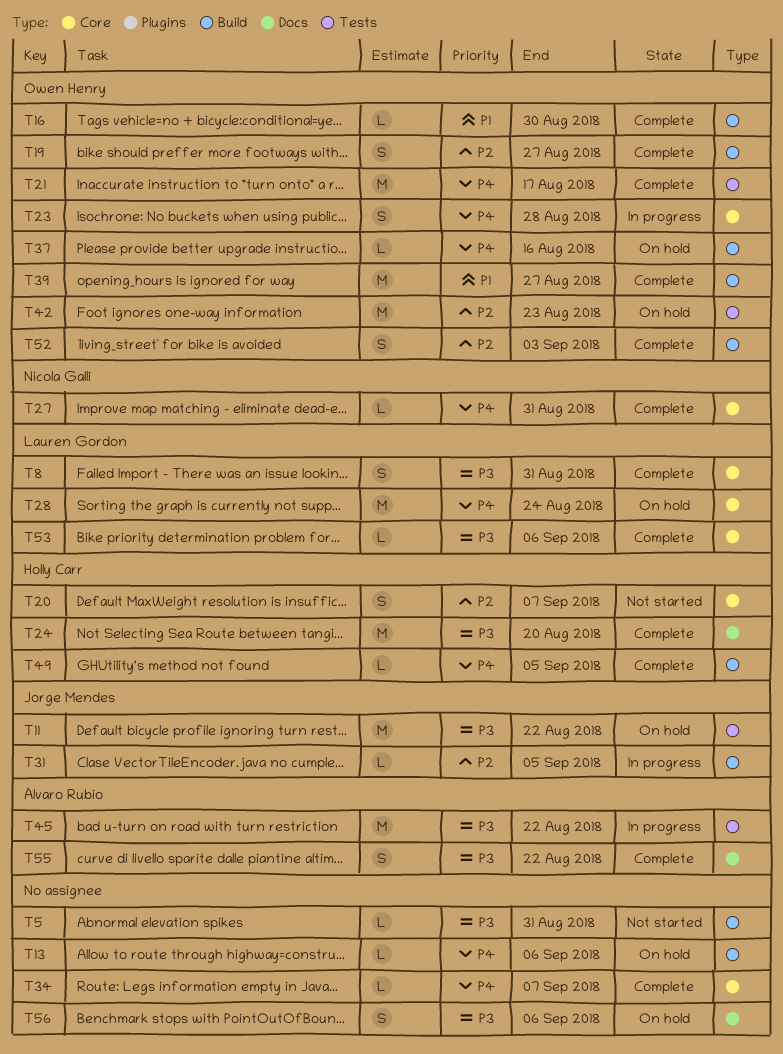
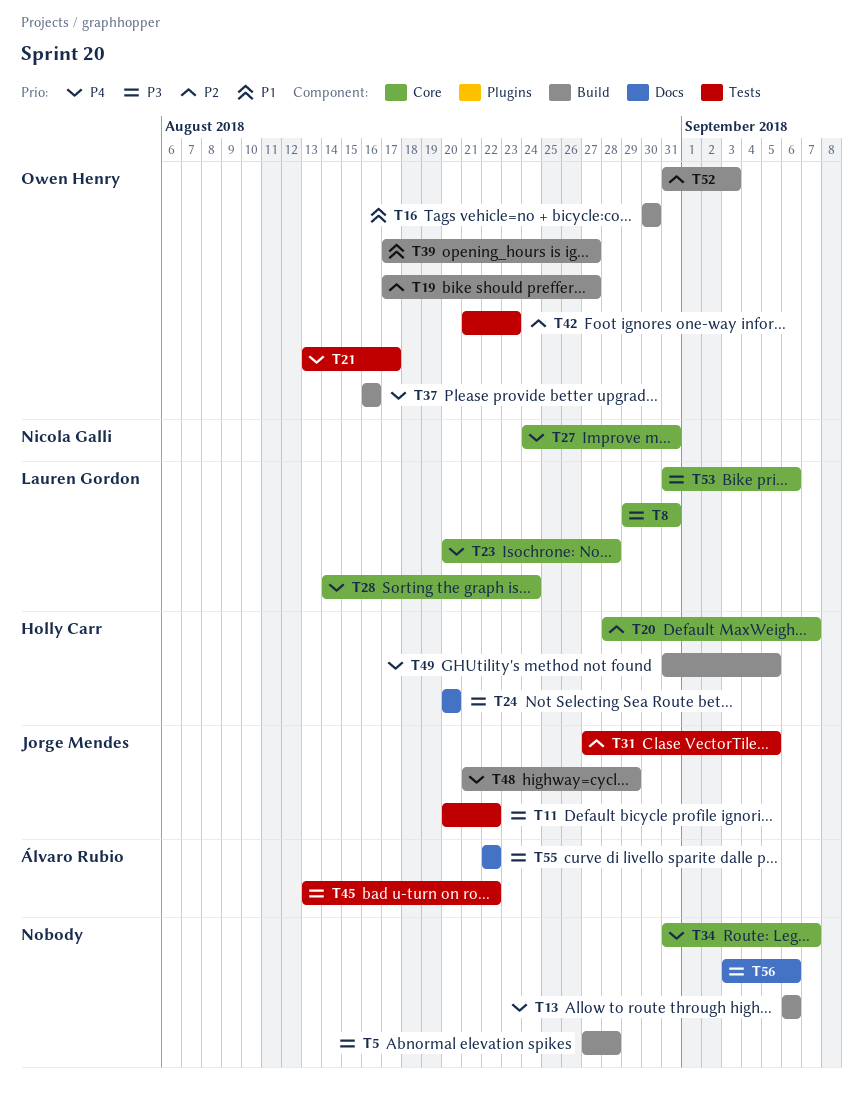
T5, due: Aug 31 -> Aug 28
T23, owner: Owen Henry -> Lauren Gordon
T31, label: Build -> Tests
T48: none -> present

